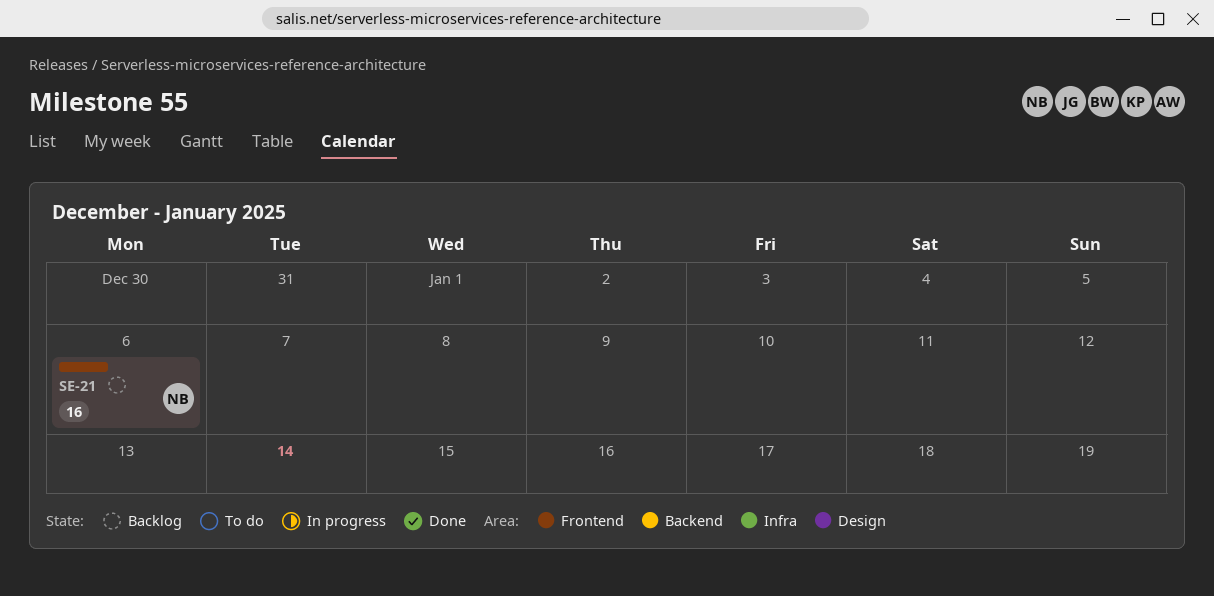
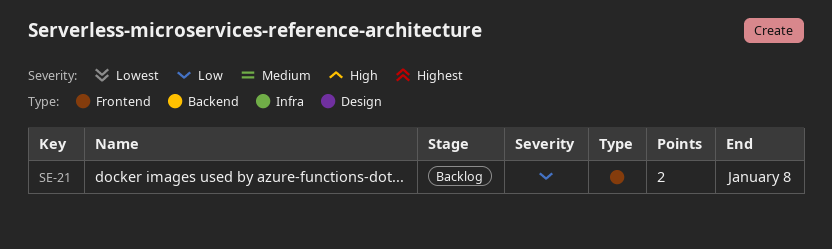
SE-21, estimate: 16 -> 2
SE-21, due: Jan 6 -> Jan 8

